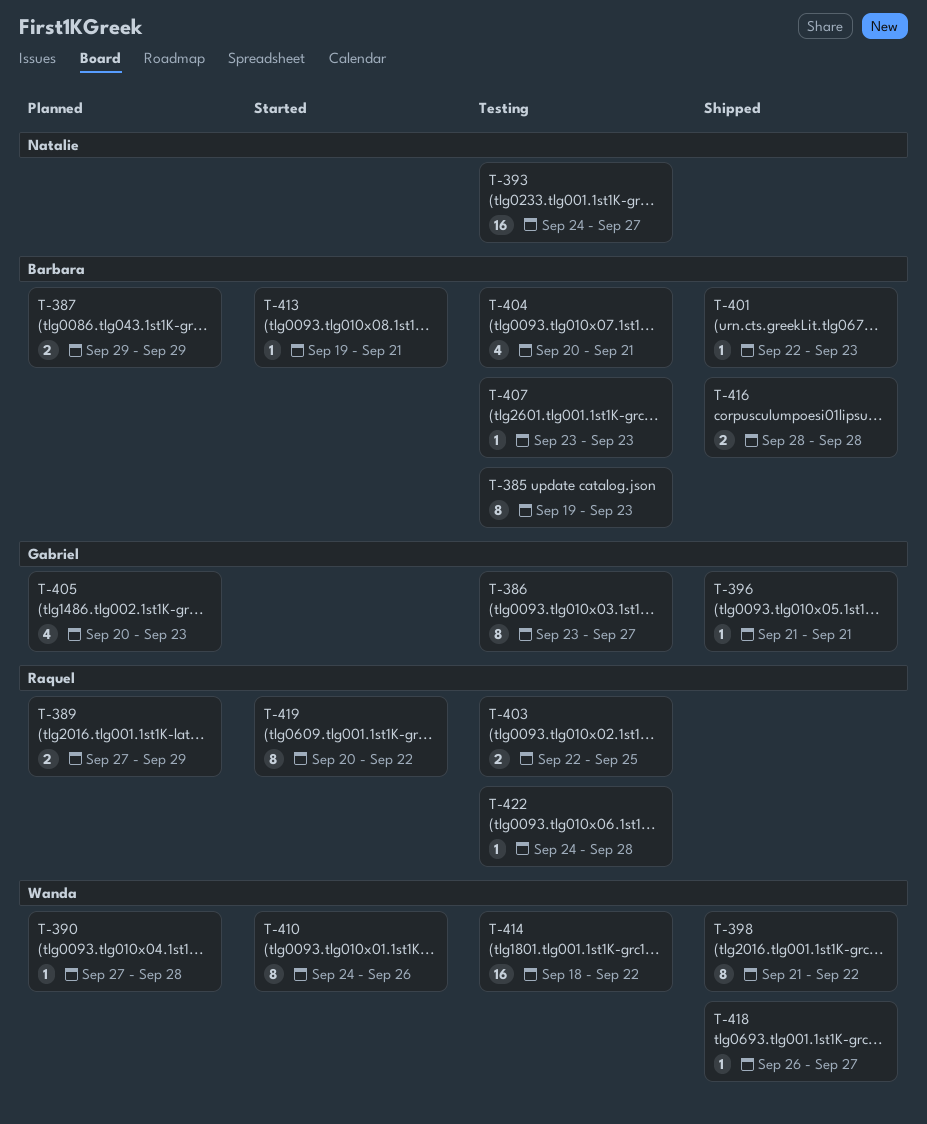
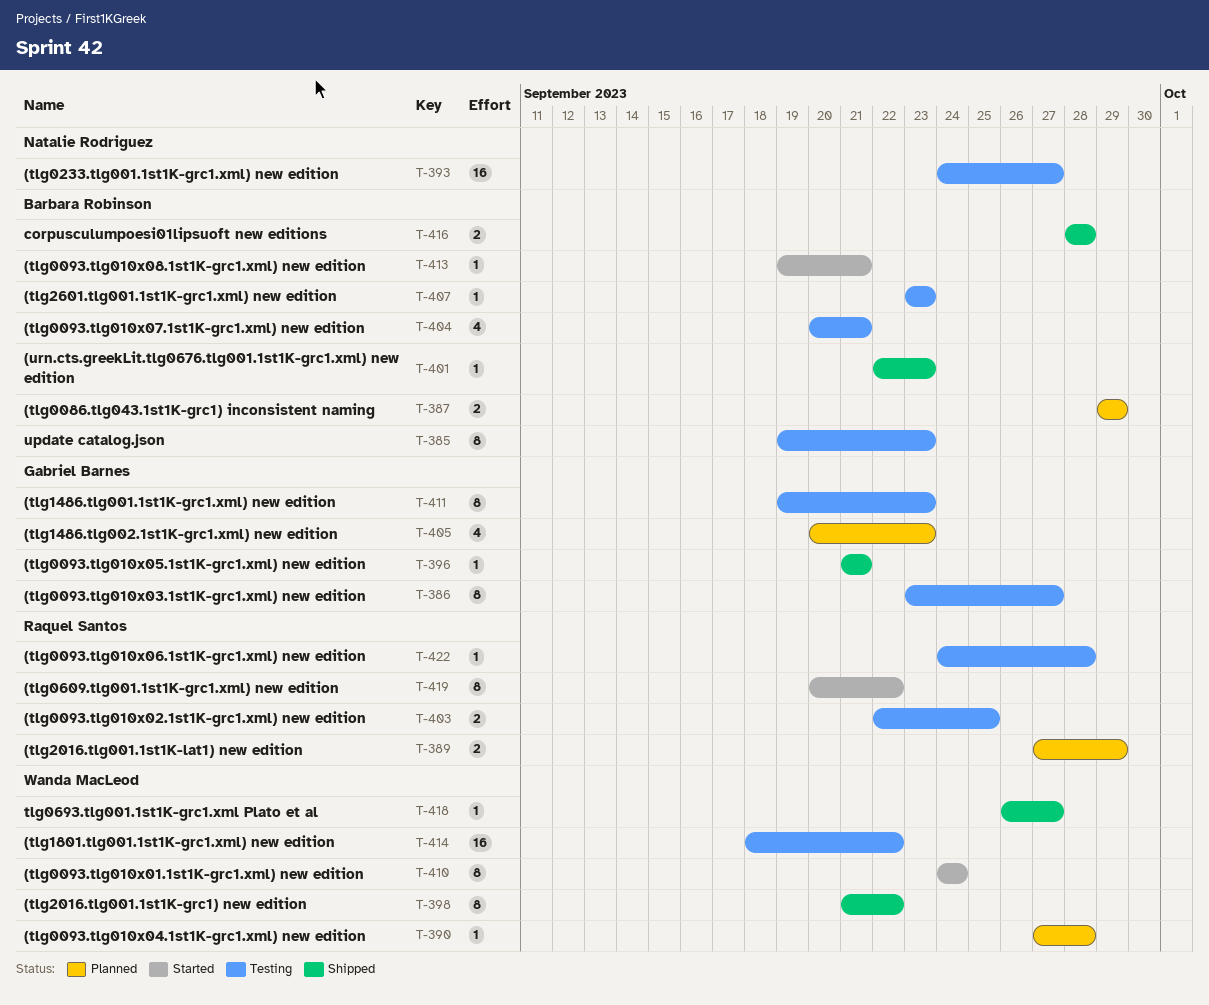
T-410, due: Sep 26 -> Sep 24
T-411: none -> present

